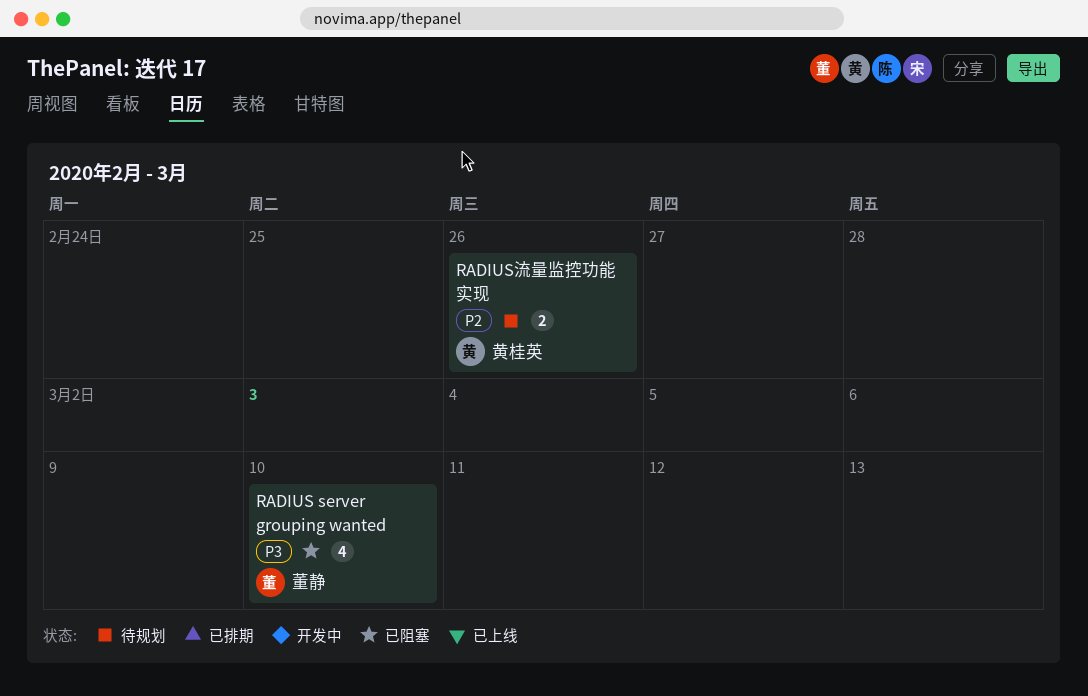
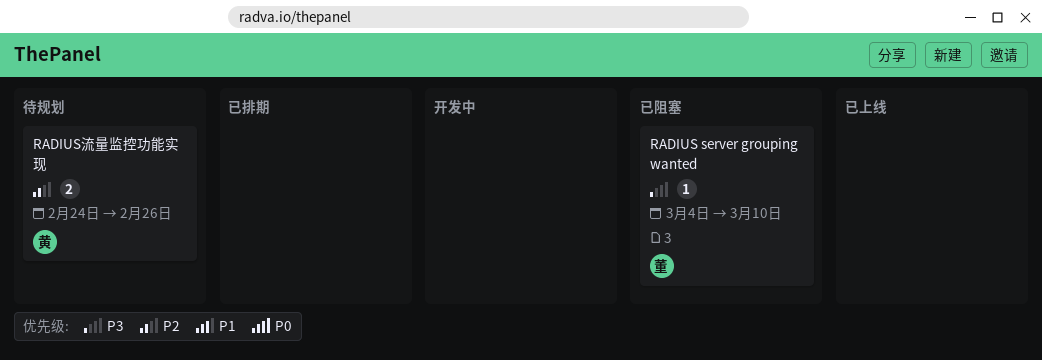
RADIUS server grouping wanted, estimate: 4 -> 1

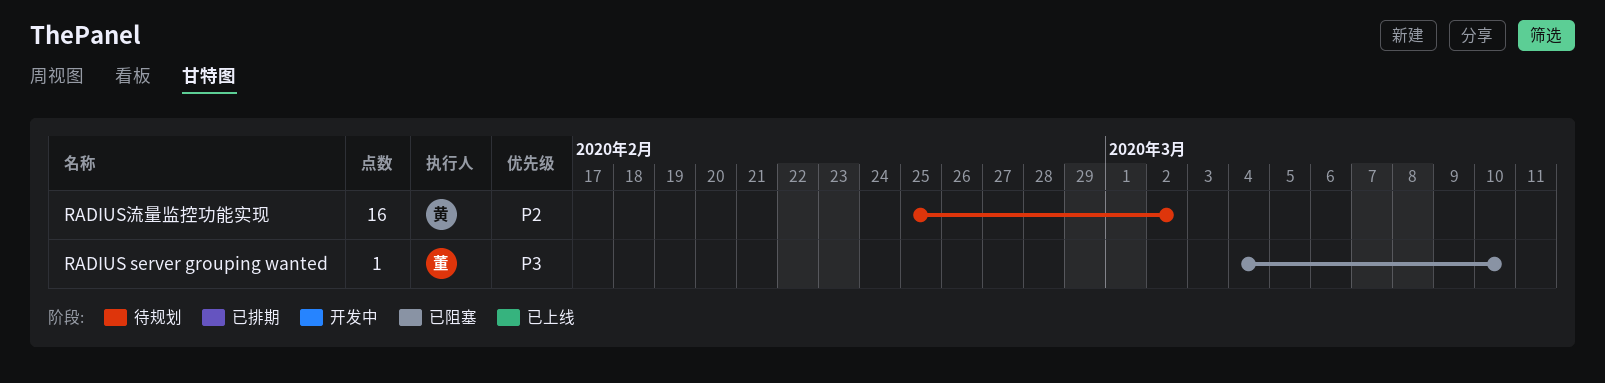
RADIUS流量监控功能实现, estimate: 2 -> 16
RADIUS流量监控功能实现, start: Feb 24 -> Feb 25
RADIUS流量监控功能实现, due: Feb 26 -> Mar 2

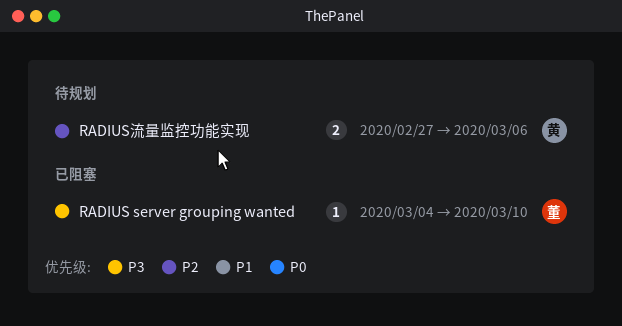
RADIUS流量监控功能实现, estimate: 16 -> 2
RADIUS流量监控功能实现, start: Feb 25 -> Feb 27
RADIUS流量监控功能实现, due: Mar 2 -> Mar 6

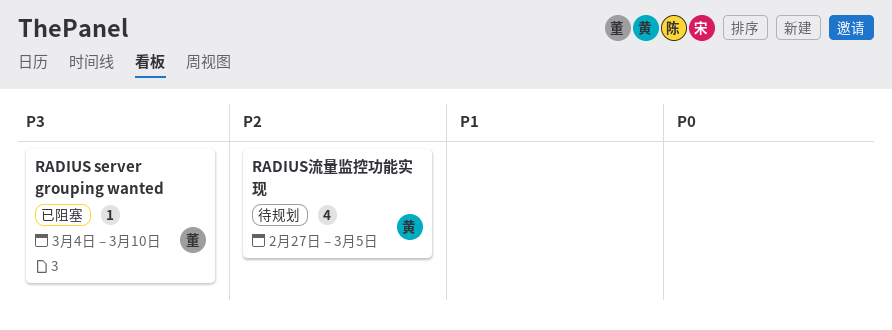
RADIUS流量监控功能实现, estimate: 2 -> 4
RADIUS流量监控功能实现, due: Mar 6 -> Mar 5

